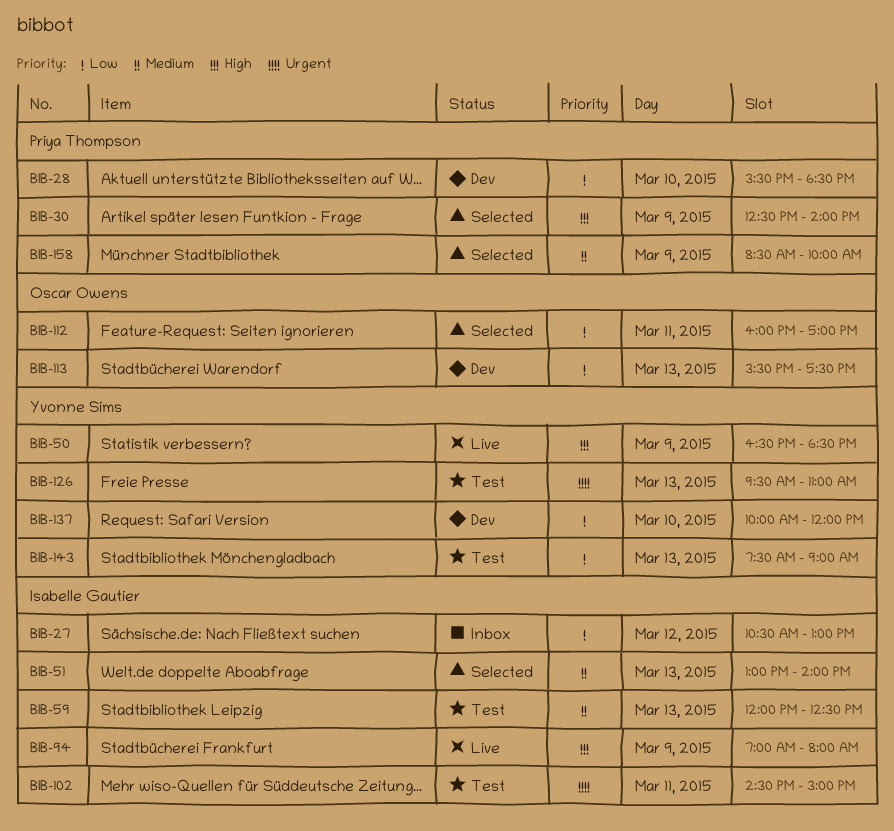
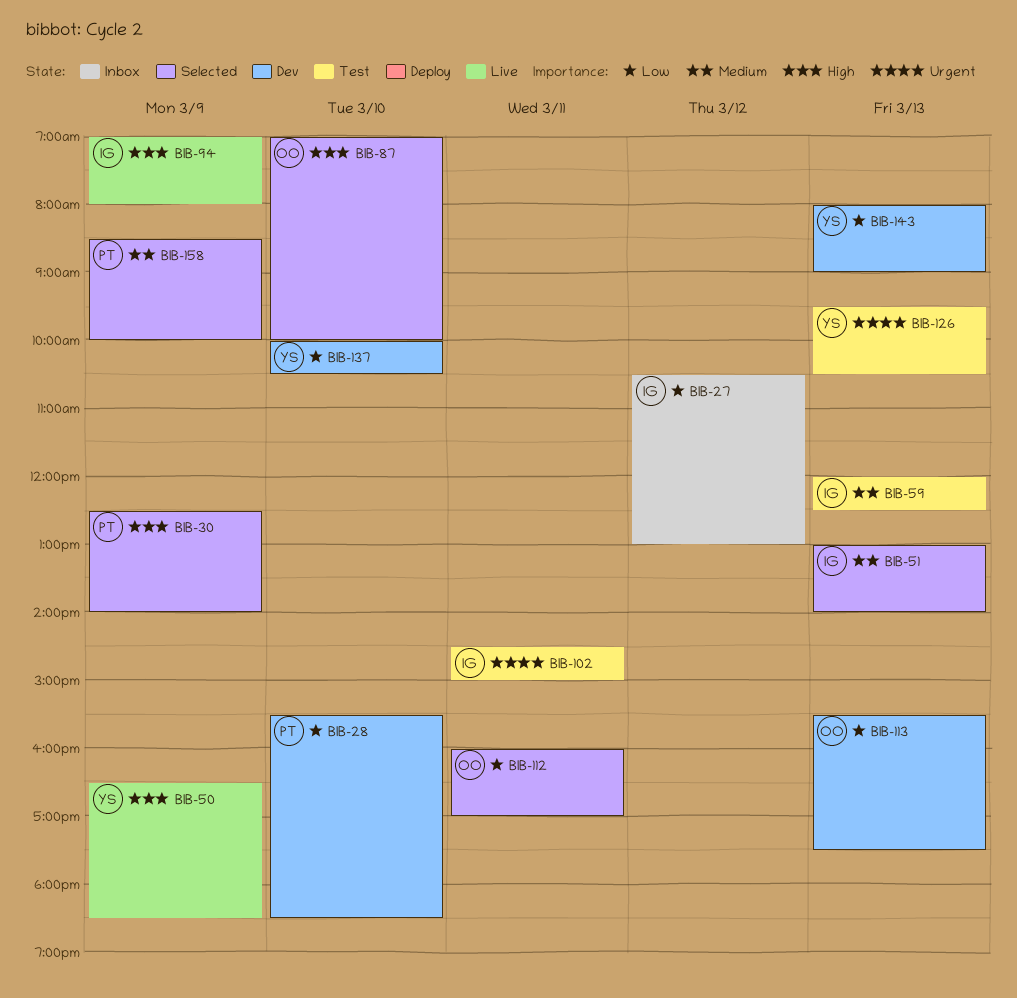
BIB-87: none -> present
BIB-126, ends: 11:00 -> 10:30
BIB-137, ends: 12:00 -> 10:30
BIB-143, status: Test -> Dev
BIB-143, begins: 07:30 -> 08:00

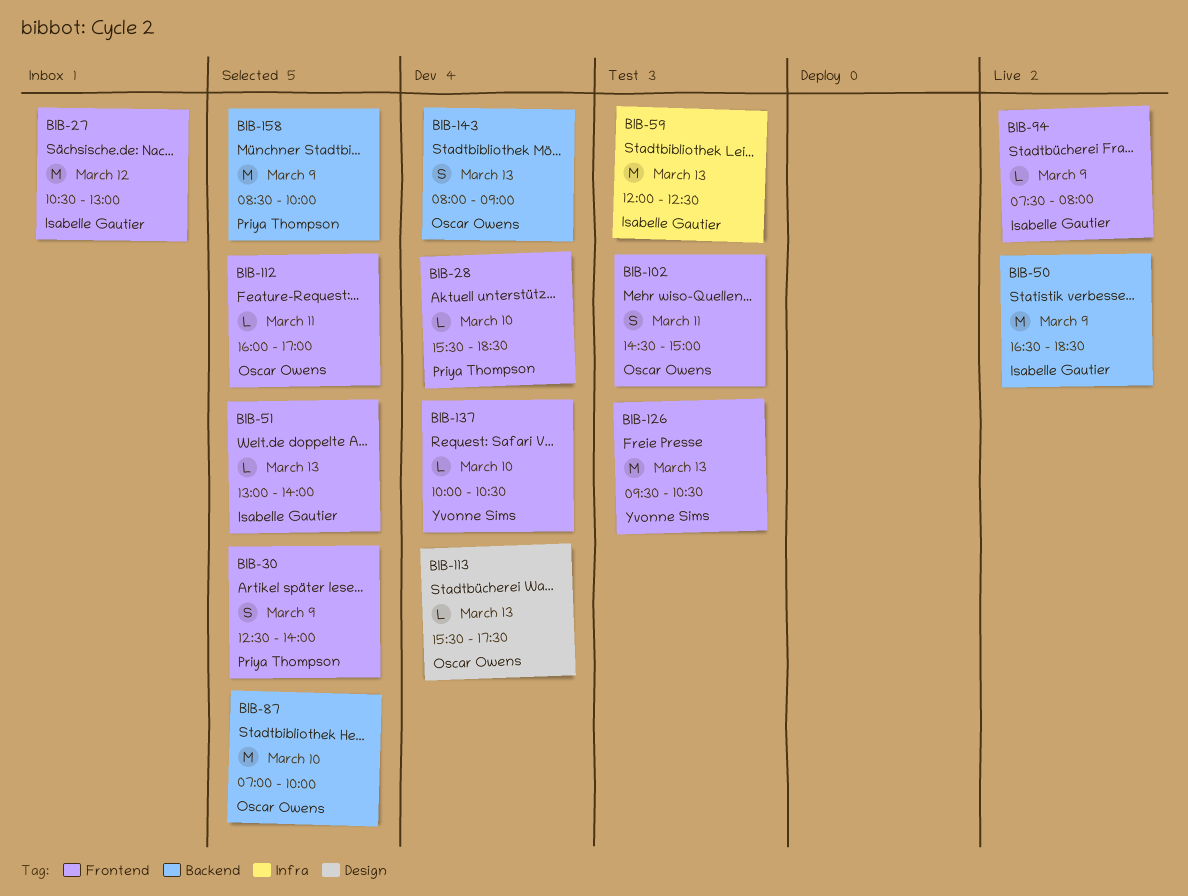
BIB-50, owner: Yvonne Sims -> Isabelle Gautier
BIB-94, begins: 07:00 -> 07:30
BIB-102, owner: Isabelle Gautier -> Oscar Owens
BIB-143, owner: Yvonne Sims -> Oscar Owens

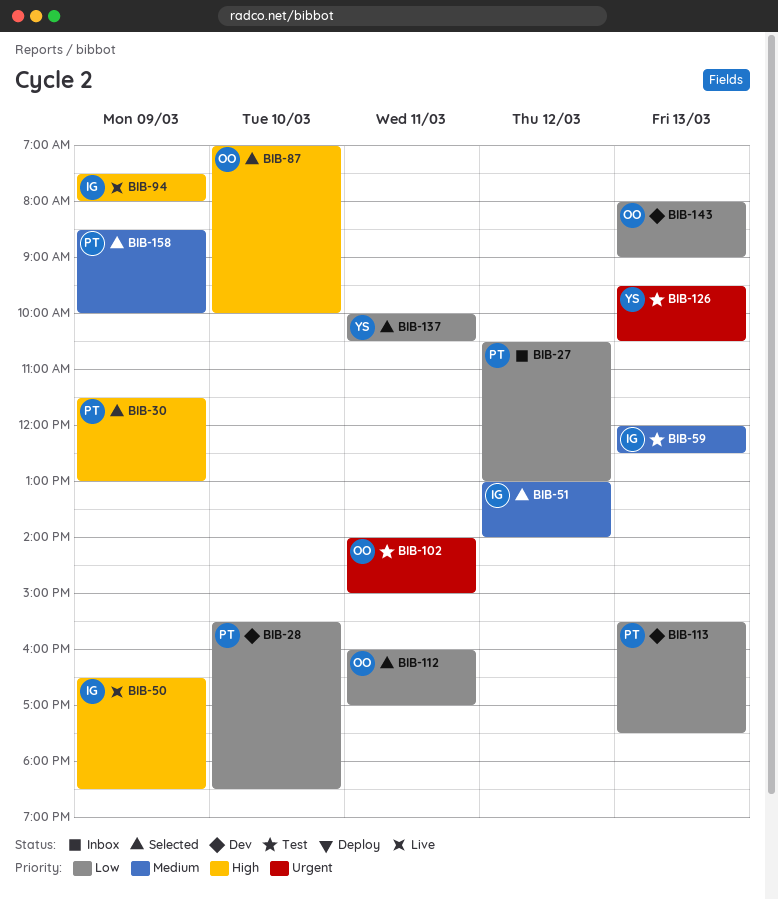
BIB-27, owner: Isabelle Gautier -> Priya Thompson
BIB-30, begins: 12:30 -> 11:30
BIB-30, ends: 14:00 -> 13:00
BIB-51, day: Mar 13 -> Mar 12
BIB-102, begins: 14:30 -> 14:00
BIB-113, owner: Oscar Owens -> Priya Thompson
BIB-137, status: Dev -> Selected
BIB-137, day: Mar 10 -> Mar 11

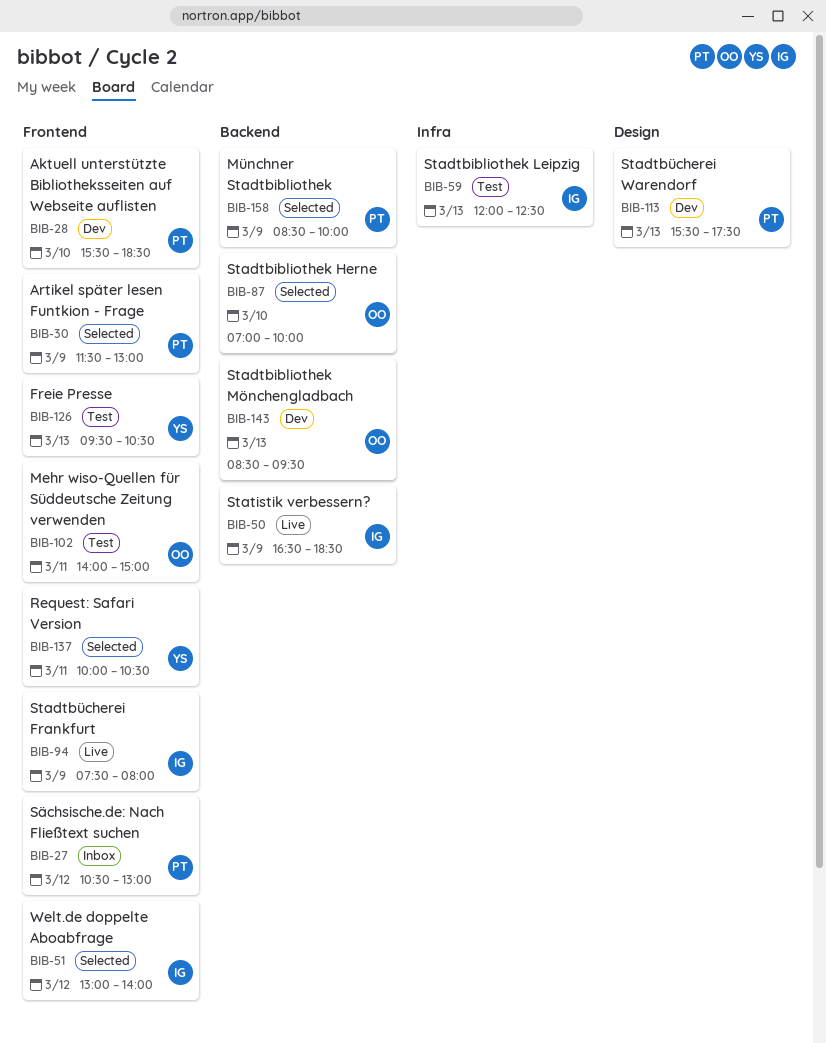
BIB-112: present -> none
BIB-143, begins: 08:00 -> 08:30
BIB-143, ends: 09:00 -> 09:30

